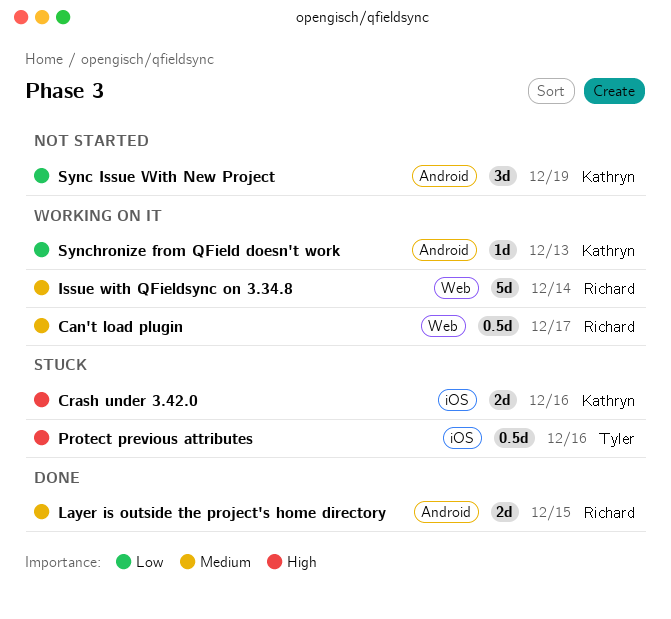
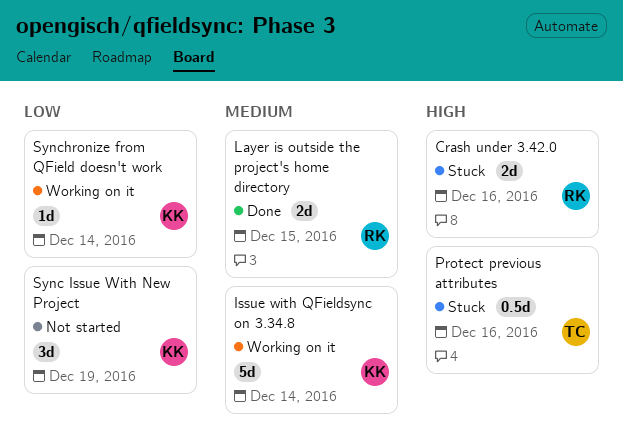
Can't load plugin: present -> none
Crash under 3.42.0, owner: Kathryn -> Richard
Issue with QFieldsync on 3.34.8, owner: Richard -> Kathryn
Synchronize from QField doesn't work, due: Dec 13 -> Dec 14

